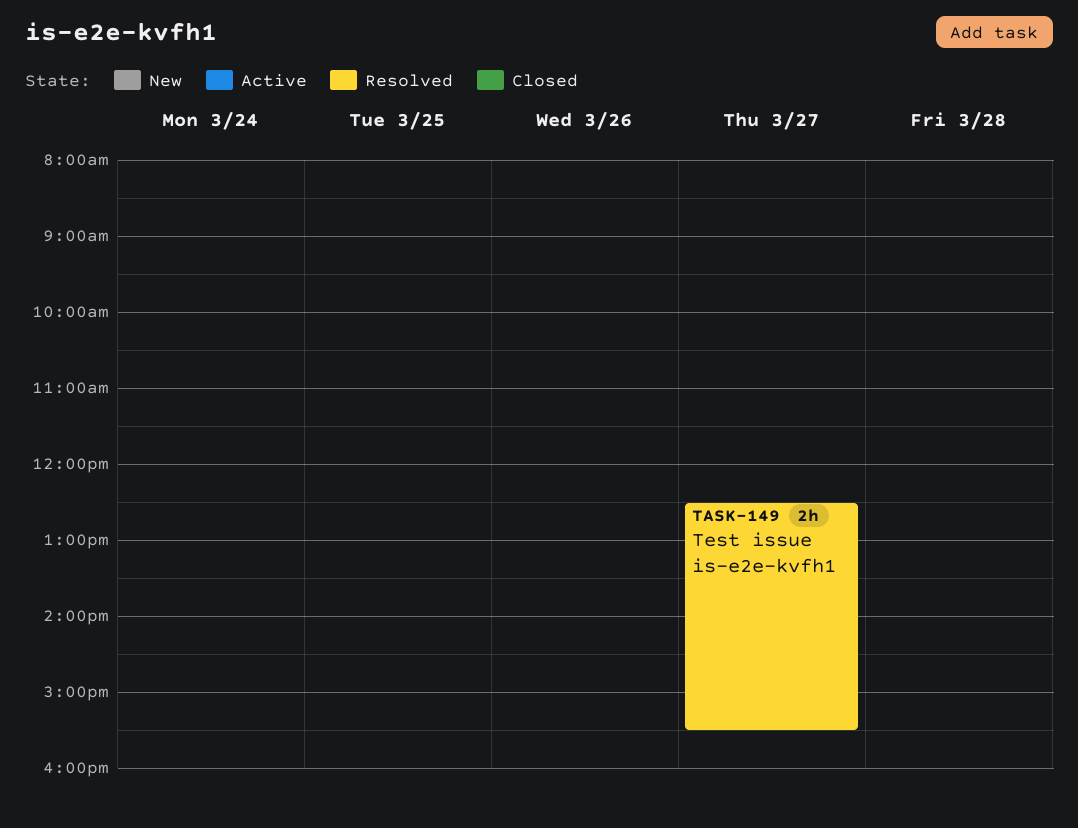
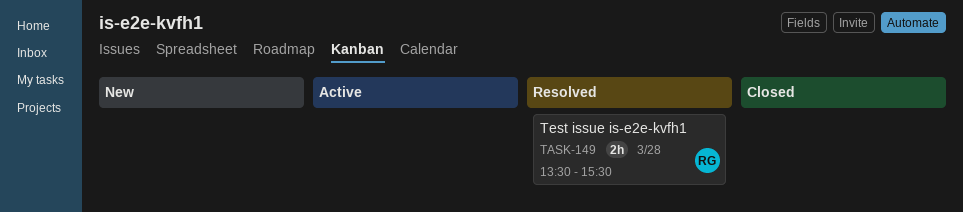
TASK-149, day: Mar 27 -> Mar 28
TASK-149, begins: 12:30 -> 13:30

